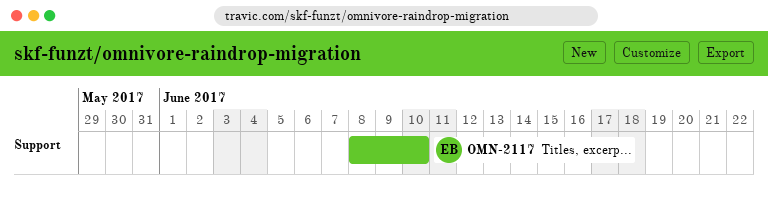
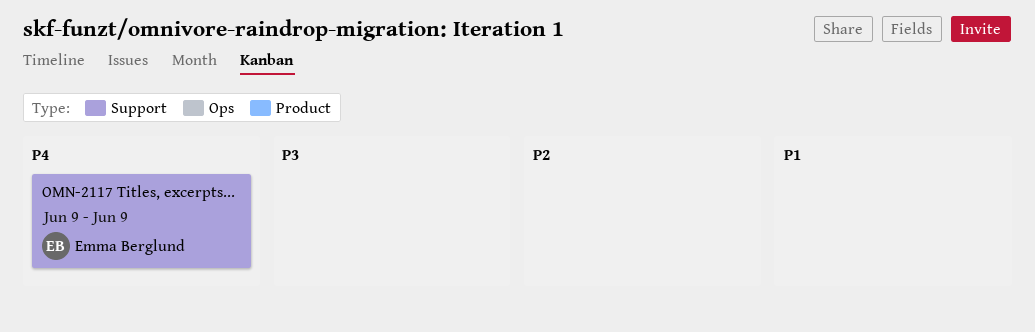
OMN-2117, start: Jun 8 -> Jun 9
OMN-2117, due: Jun 10 -> Jun 9

